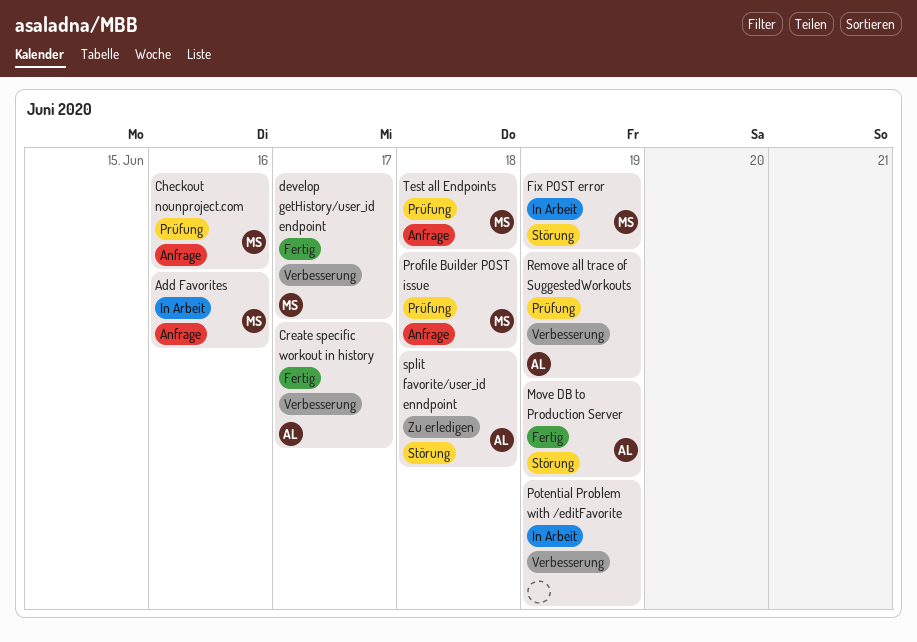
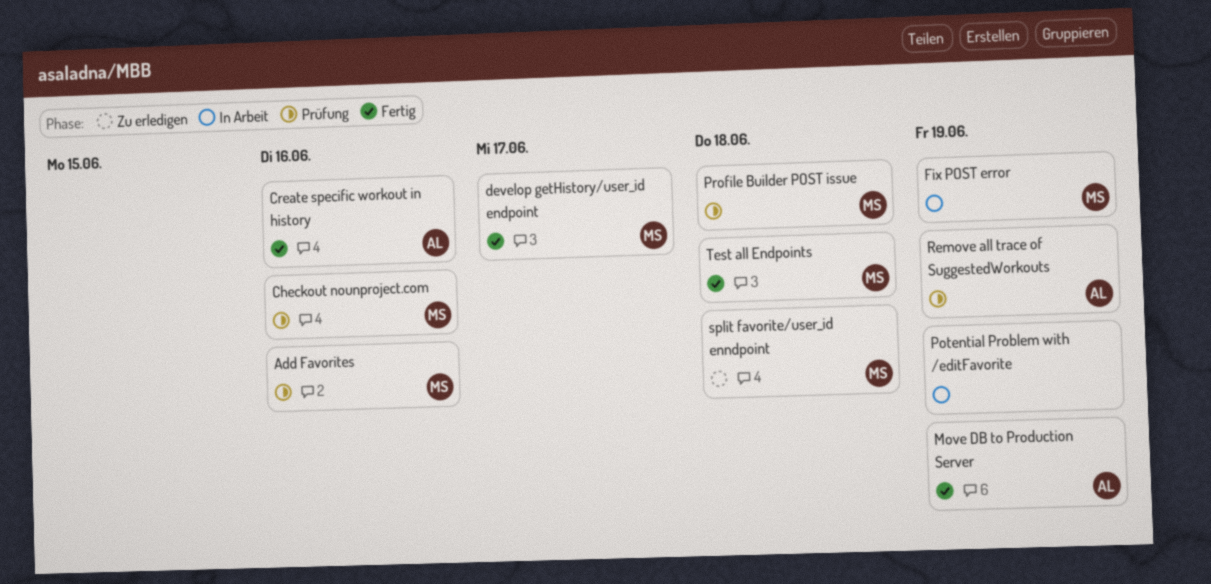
Add Favorites, status: In Arbeit -> Prüfung
Create specific workout in history, due: Jun 17 -> Jun 16
split favorite/user_id enndpoint, owner: AL -> MS
Test all Endpoints, status: Prüfung -> Fertig

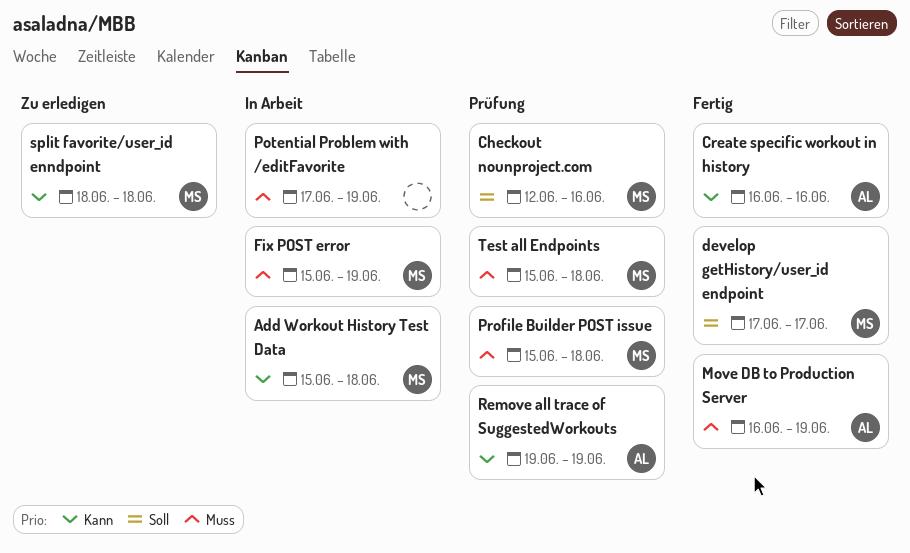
Add Favorites: present -> none
Add Workout History Test Data: none -> present
Test all Endpoints, status: Fertig -> Prüfung

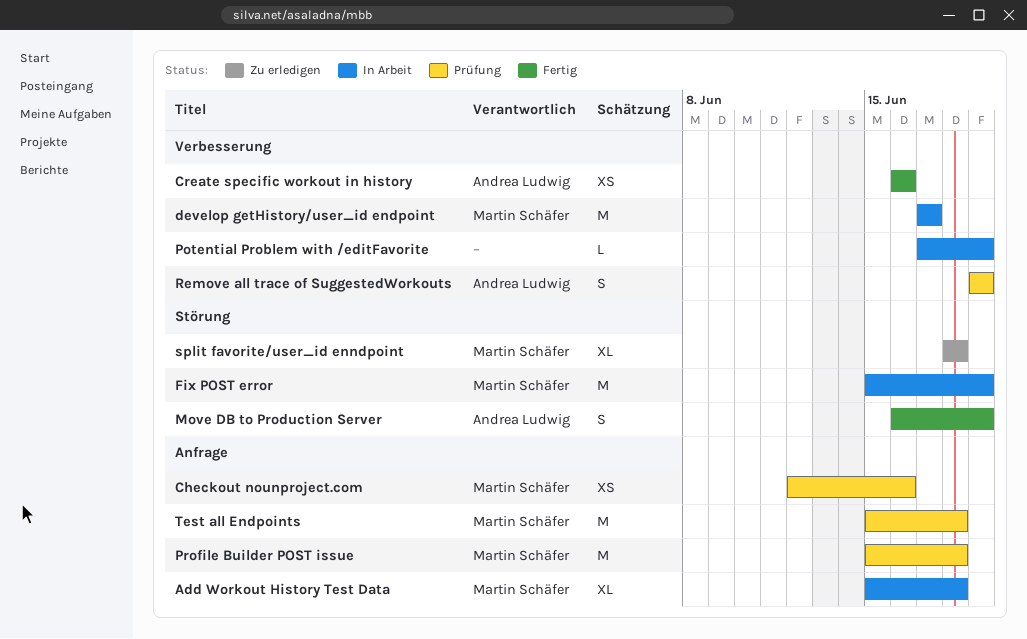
develop getHistory/user_id endpoint, status: Fertig -> In Arbeit

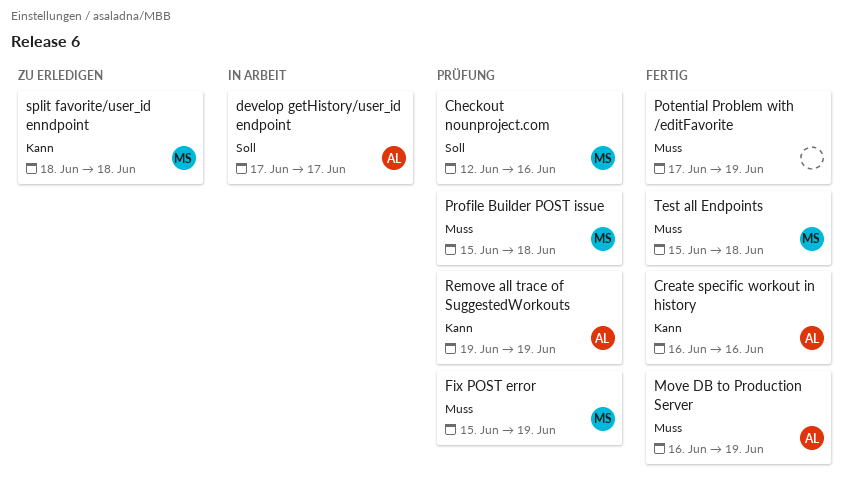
Add Workout History Test Data: present -> none
develop getHistory/user_id endpoint, owner: Martin Schäfer -> Andrea Ludwig
Fix POST error, status: In Arbeit -> Prüfung
Potential Problem with /editFavorite, status: In Arbeit -> Fertig
Test all Endpoints, status: Prüfung -> Fertig

